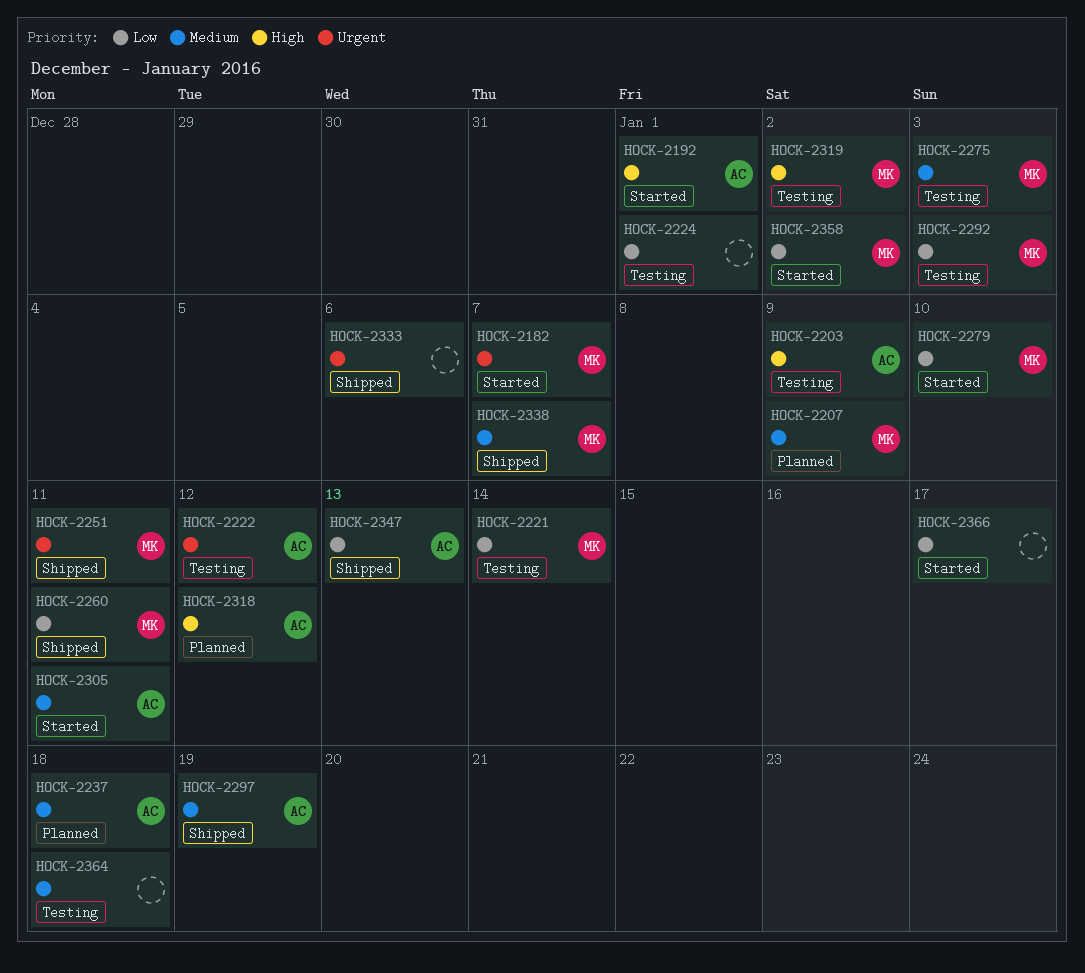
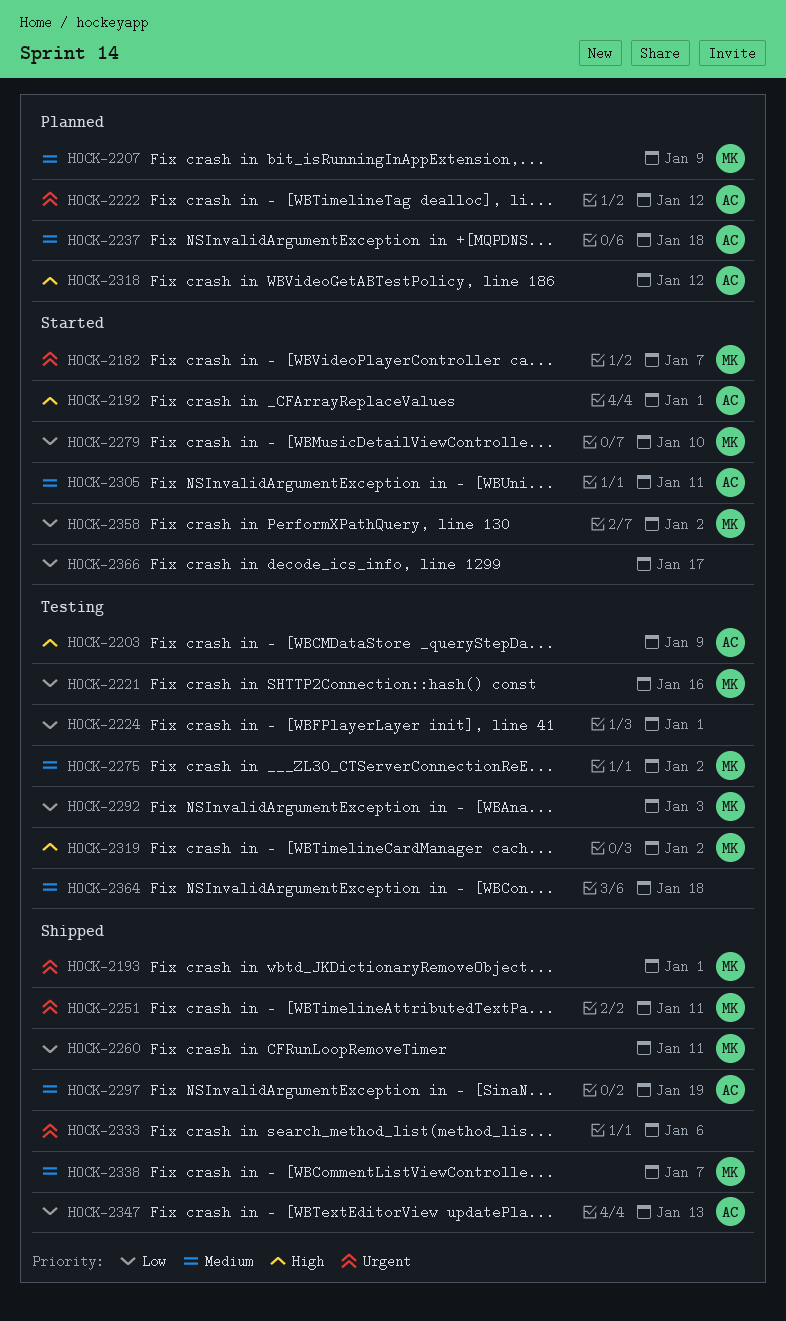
HOCK-2193: none -> present
HOCK-2221, due: Jan 14 -> Jan 16
HOCK-2222, status: Testing -> Planned
HOCK-2275, due: Jan 3 -> Jan 2

